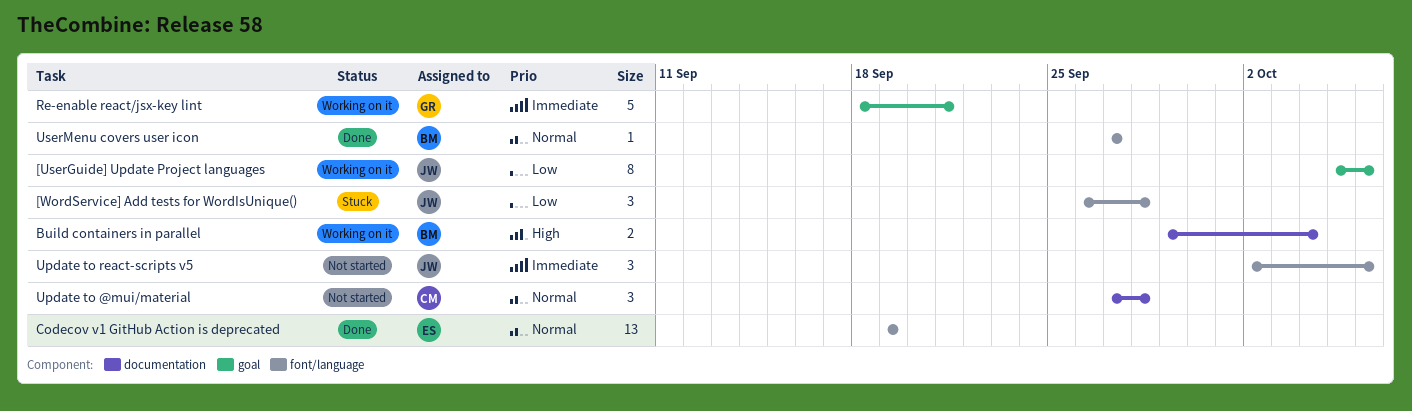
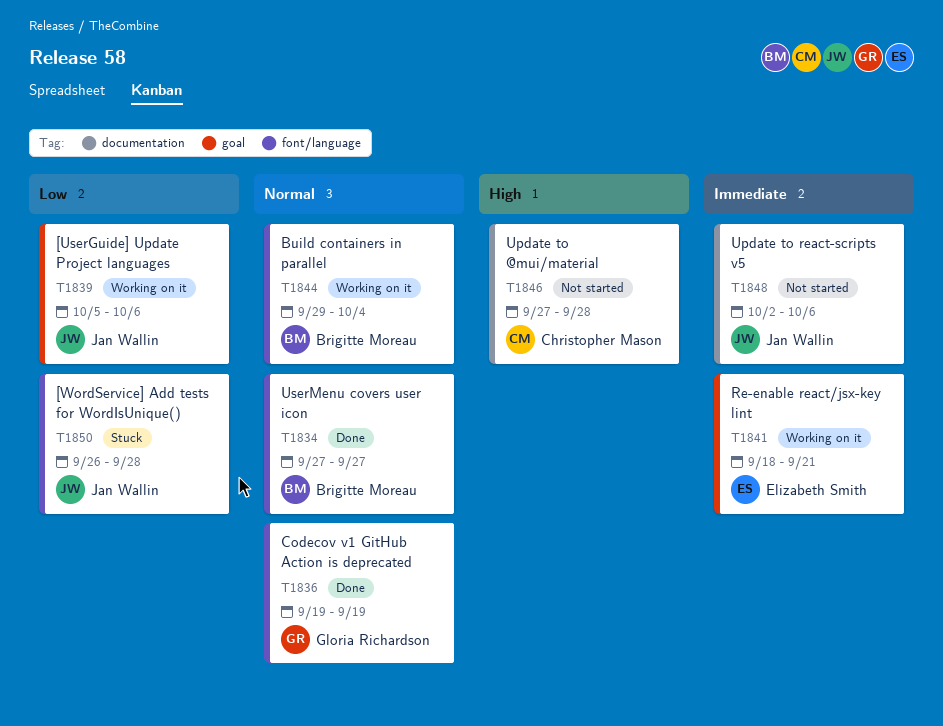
Build containers in parallel, priority: High -> Normal
Build containers in parallel, label: documentation -> font/language
Codecov v1 GitHub Action is deprecated, owner: Elizabeth Smith -> Gloria Richardson
Re-enable react/jsx-key lint, owner: Gloria Richardson -> Elizabeth Smith
Update to @mui/material, priority: Normal -> High
Update to react-scripts v5, label: font/language -> documentation

